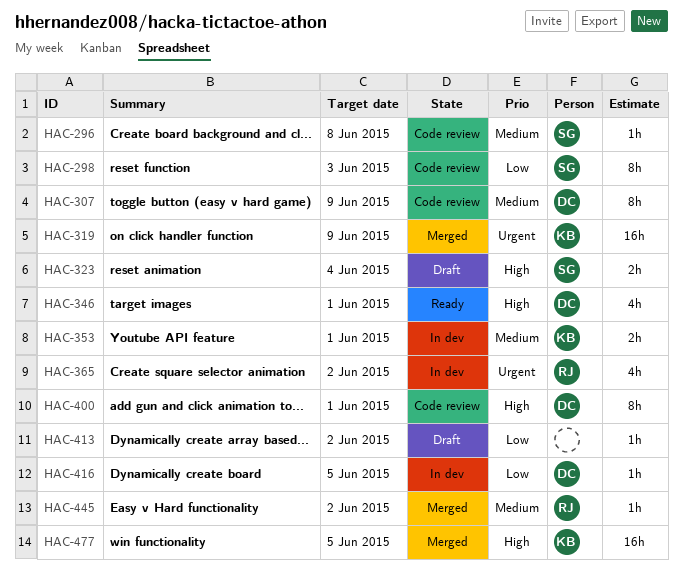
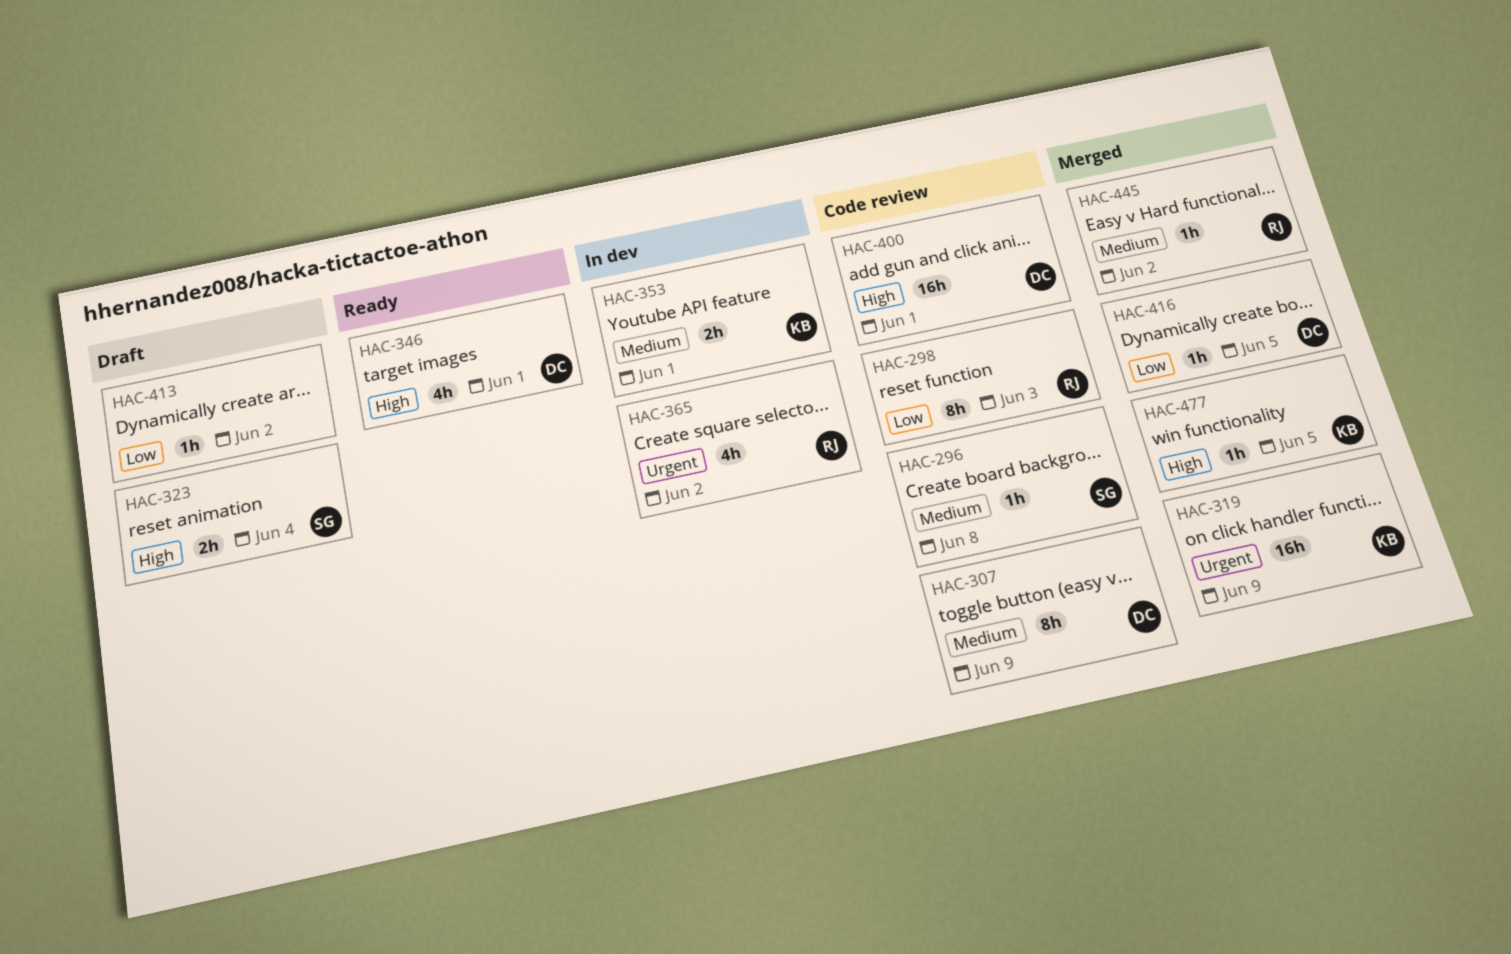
HAC-298, owner: SG -> RJ
HAC-400, estimate: 8h -> 16h
HAC-416, status: In dev -> Merged
HAC-477, estimate: 16h -> 1h

